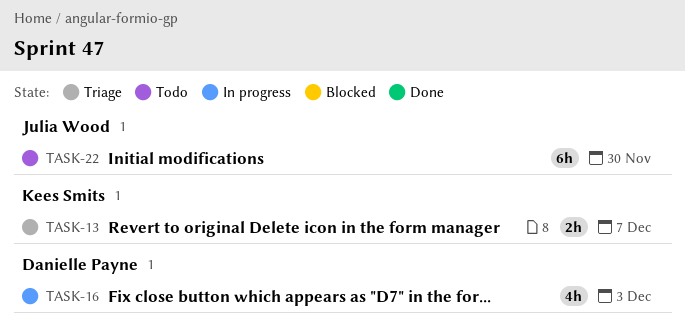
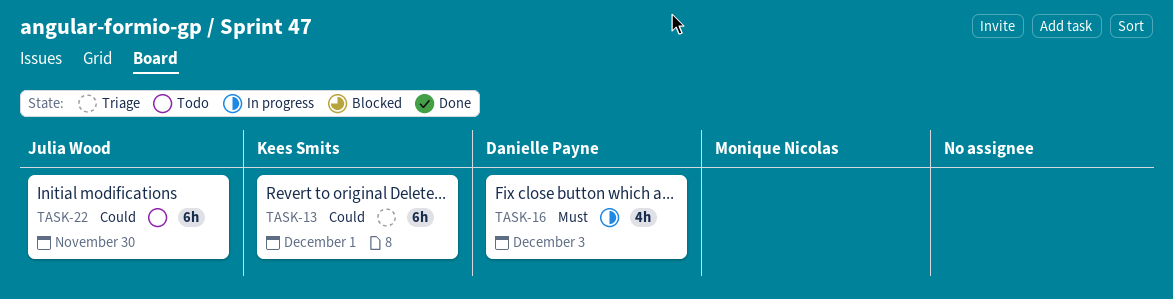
TASK-13, estimate: 2h -> 6h
TASK-13, due: Dec 7 -> Dec 1

